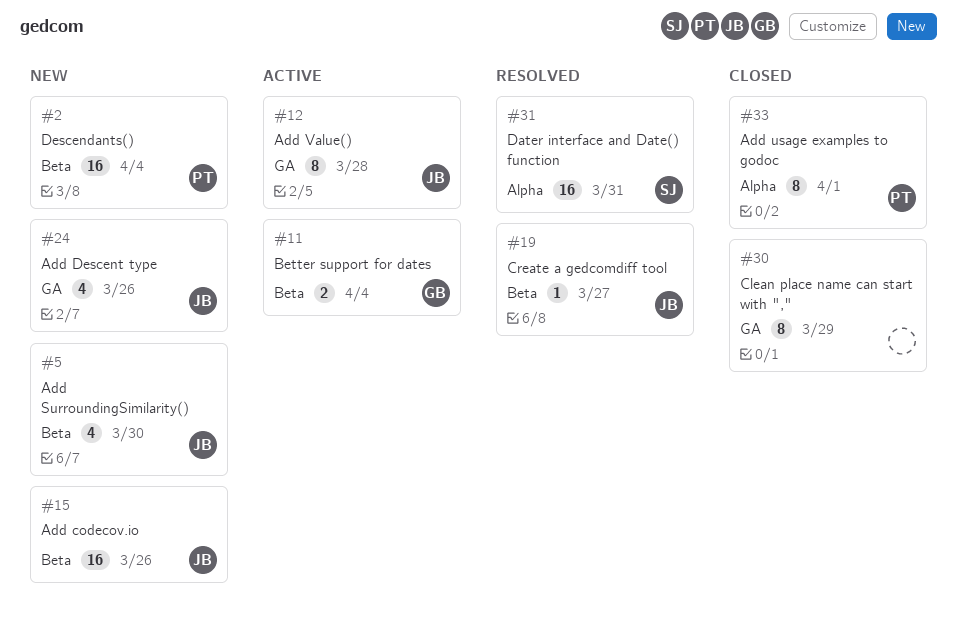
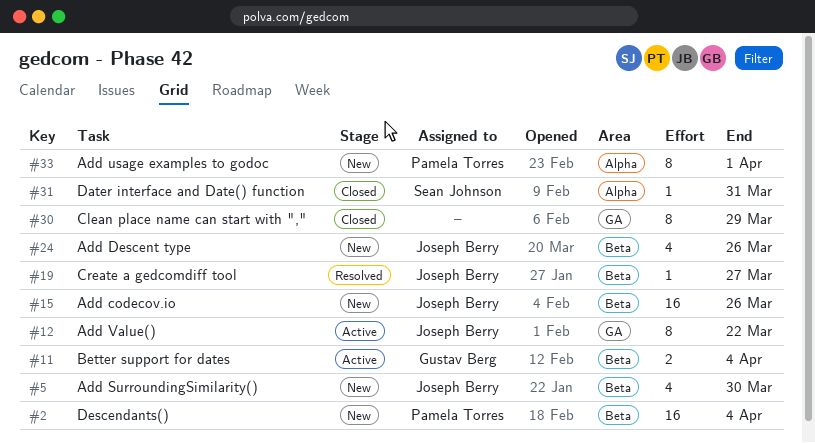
#12, due: Mar 28 -> Mar 22
#24, label: GA -> Beta
#31, status: Resolved -> Closed
#31, estimate: 16 -> 1
#33, status: Closed -> New

